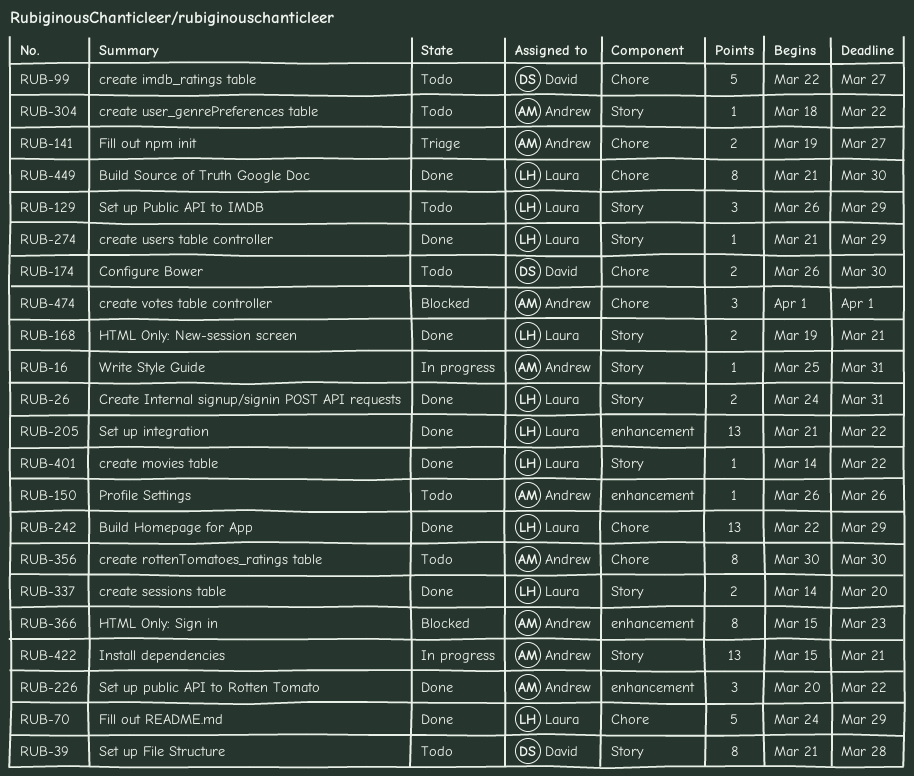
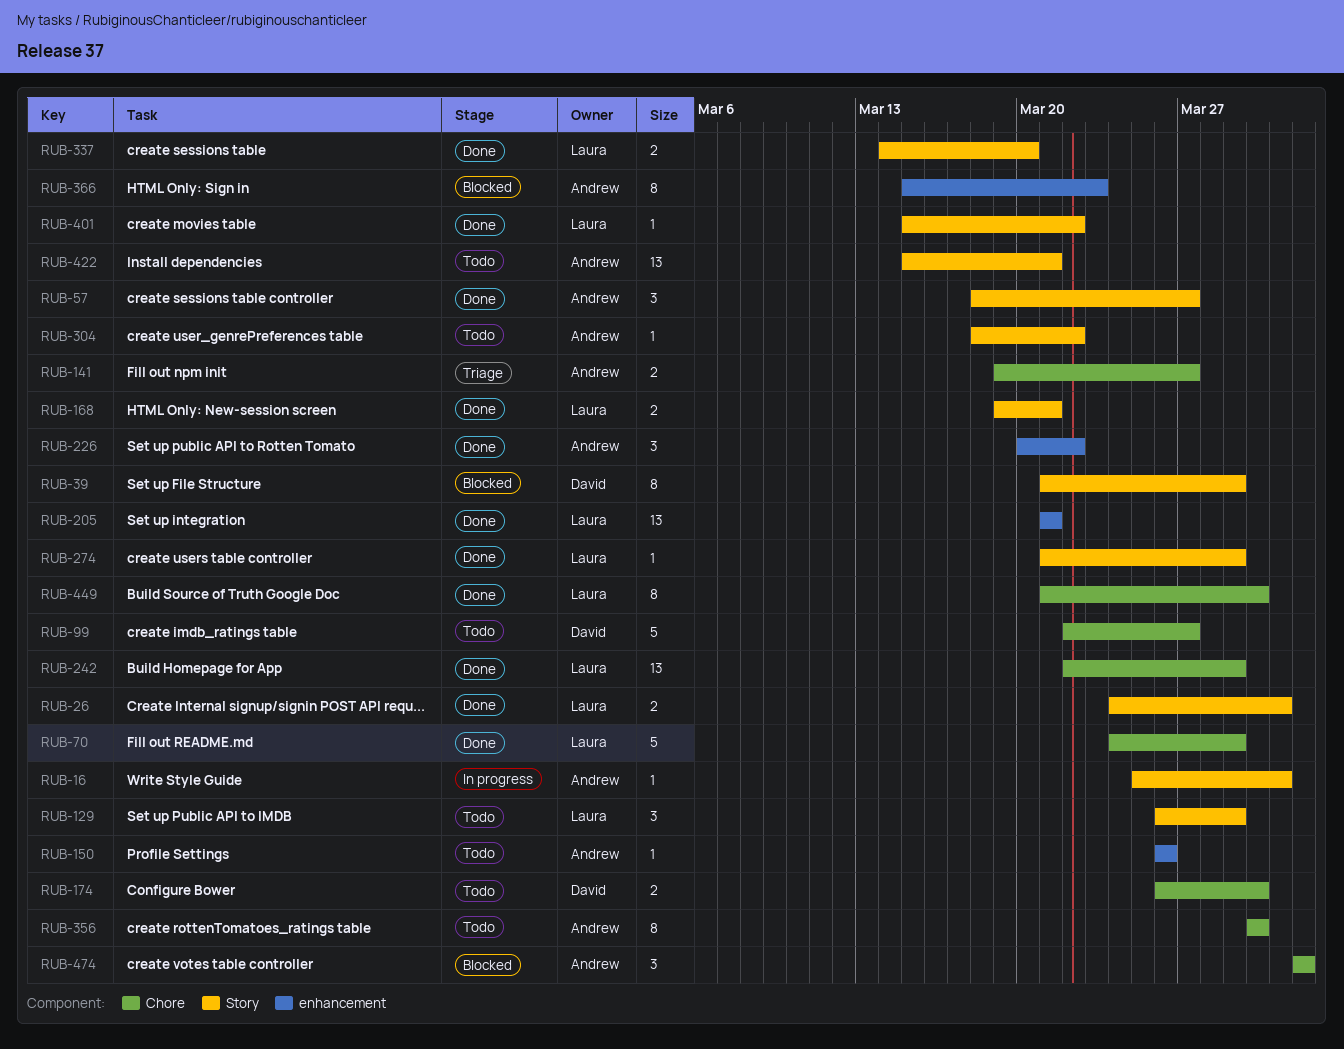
RUB-39, status: Todo -> Blocked
RUB-39, due: Mar 28 -> Mar 29
RUB-57: none -> present
RUB-205, due: Mar 22 -> Mar 21
RUB-401, start: Mar 14 -> Mar 15
RUB-422, status: In progress -> Todo

